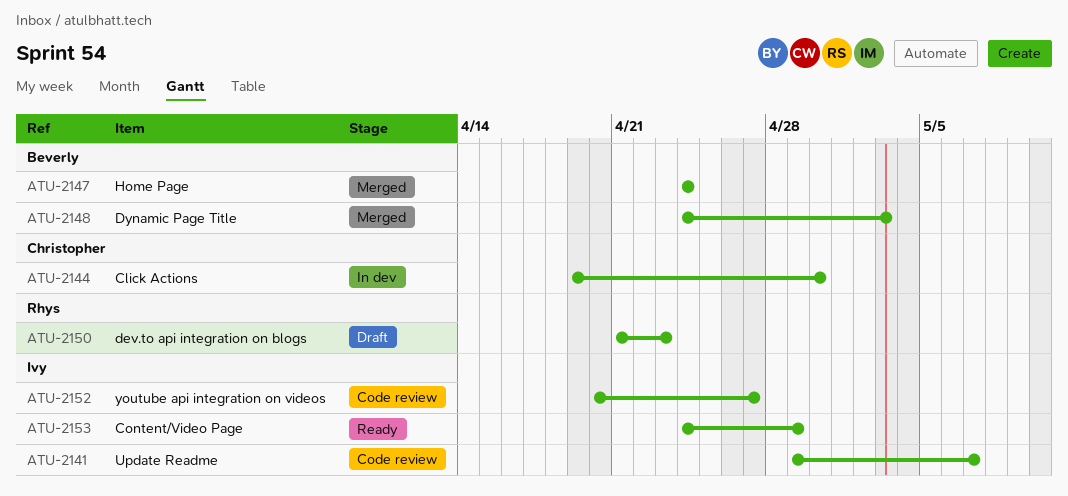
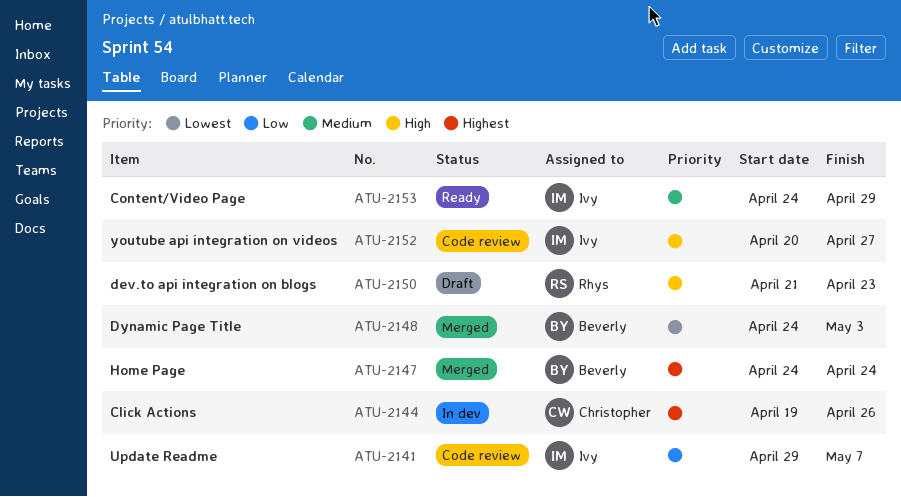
ATU-2144, due: Apr 30 -> Apr 26

